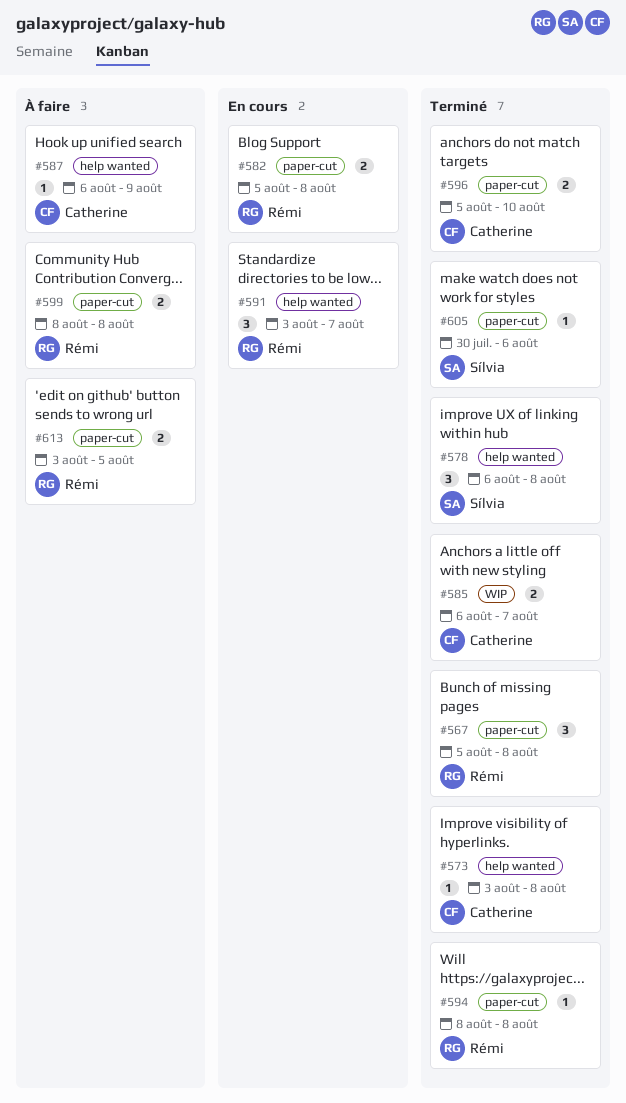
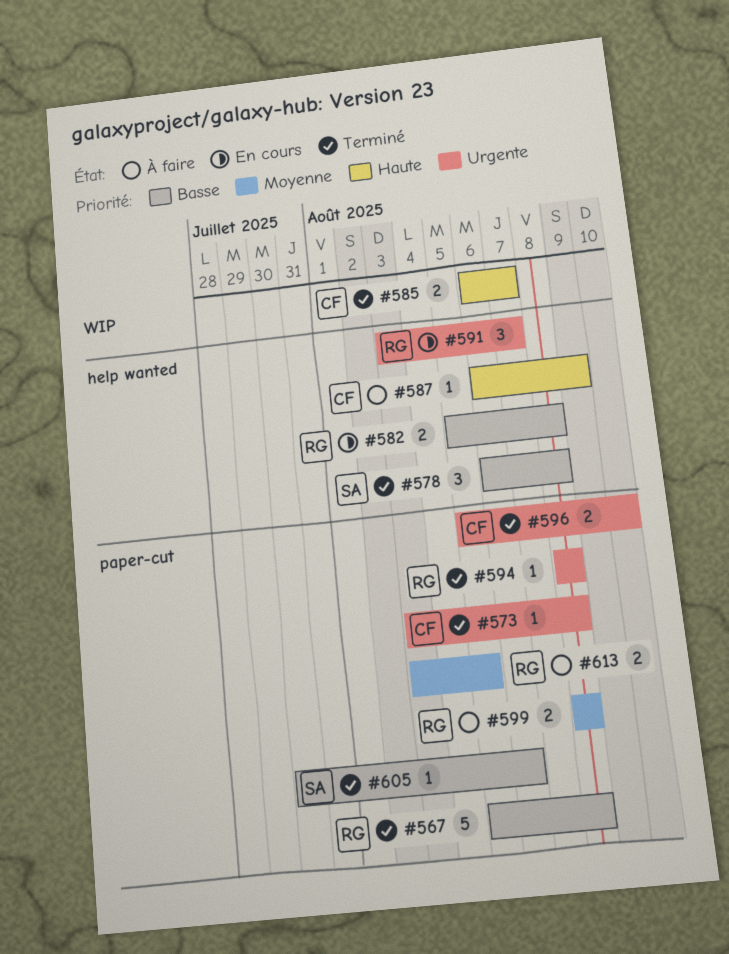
#567, estimate: 3 -> 5
#573, label: help wanted -> paper-cut
#582, label: paper-cut -> help wanted

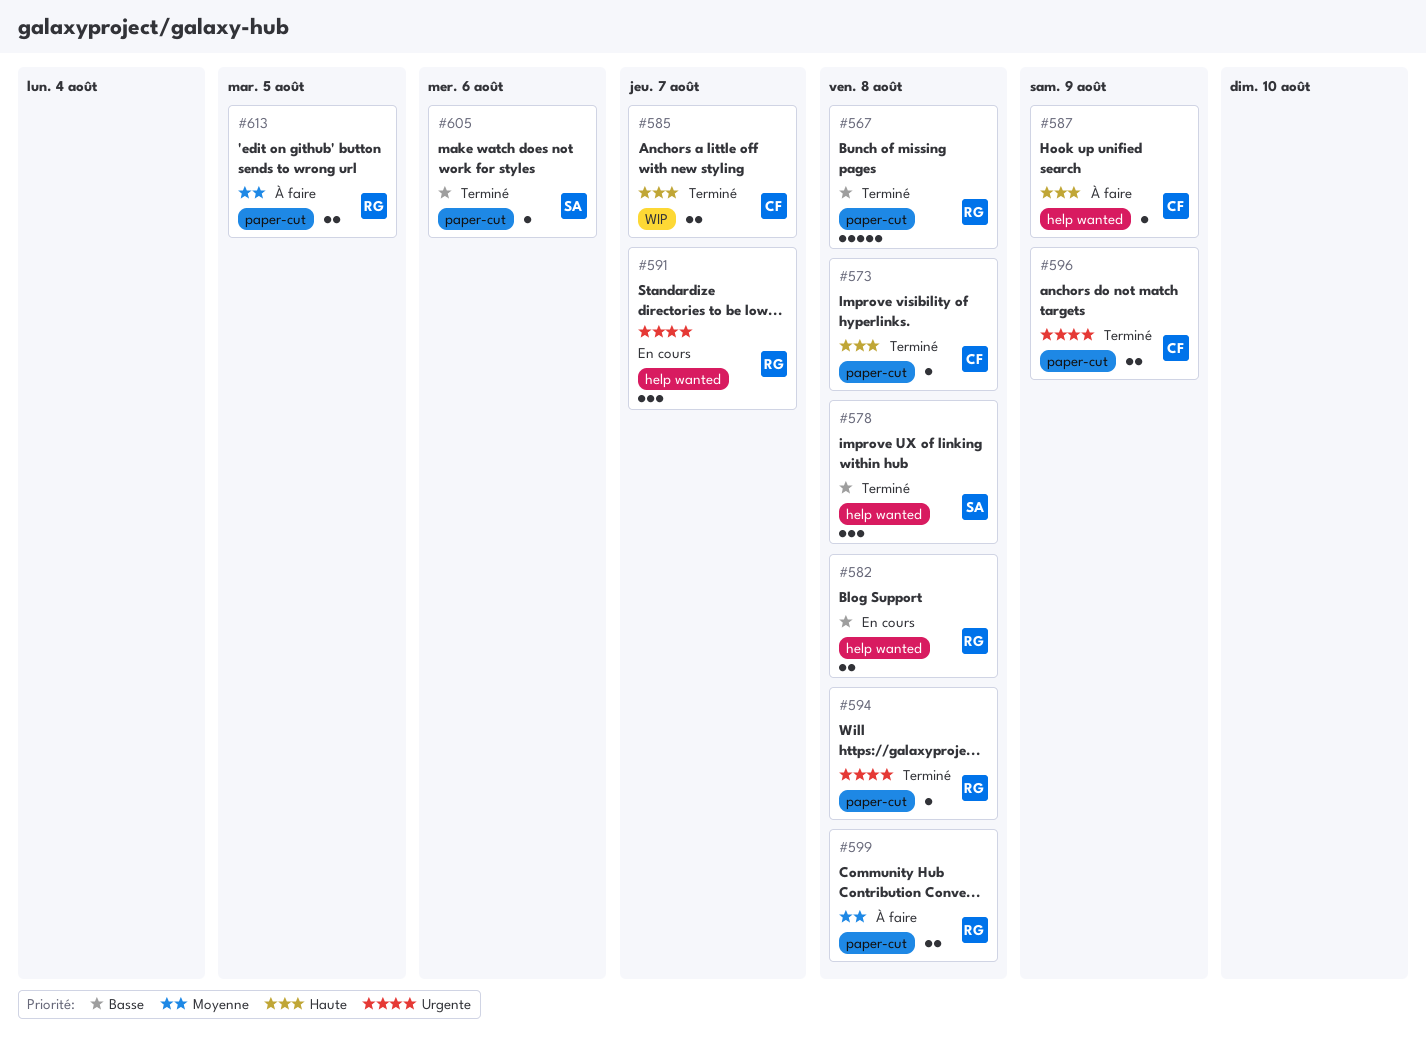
#573, priority: Urgente -> Haute
#596, due: Aug 10 -> Aug 9

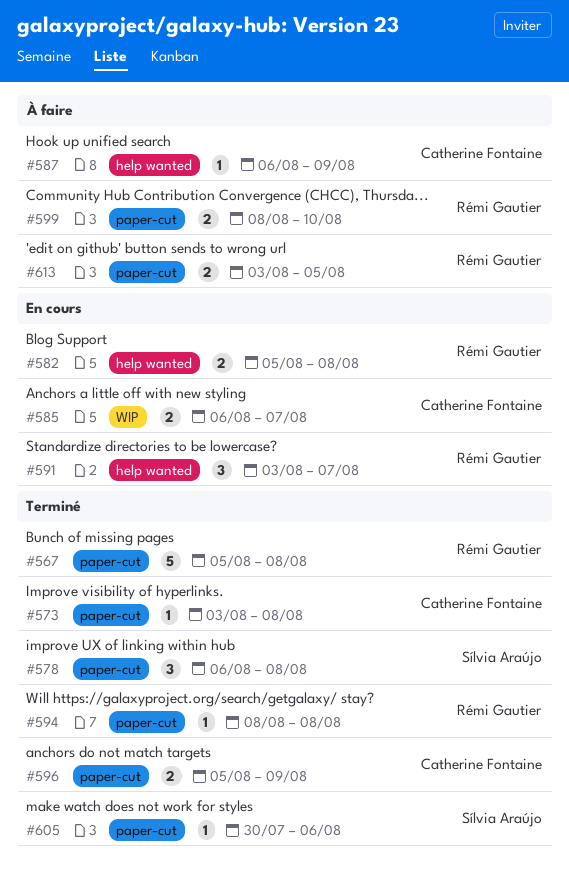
#578, label: help wanted -> paper-cut
#585, status: Terminé -> En cours
#599, due: Aug 8 -> Aug 10

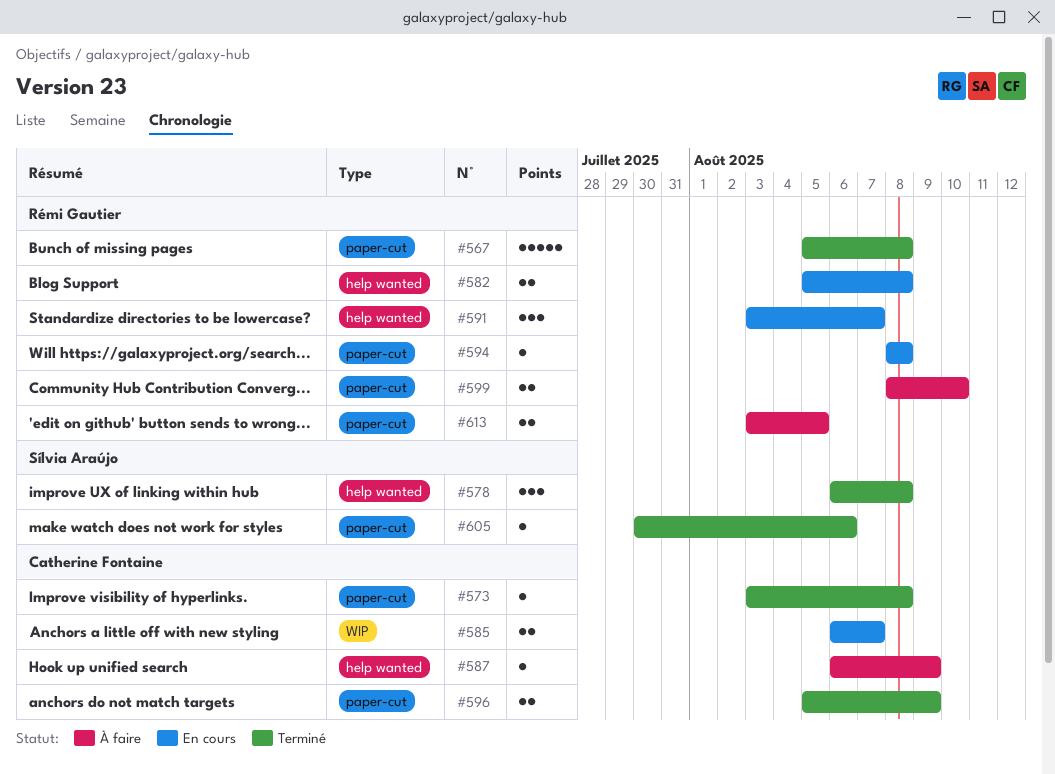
#578, label: paper-cut -> help wanted
#594, status: Terminé -> En cours

